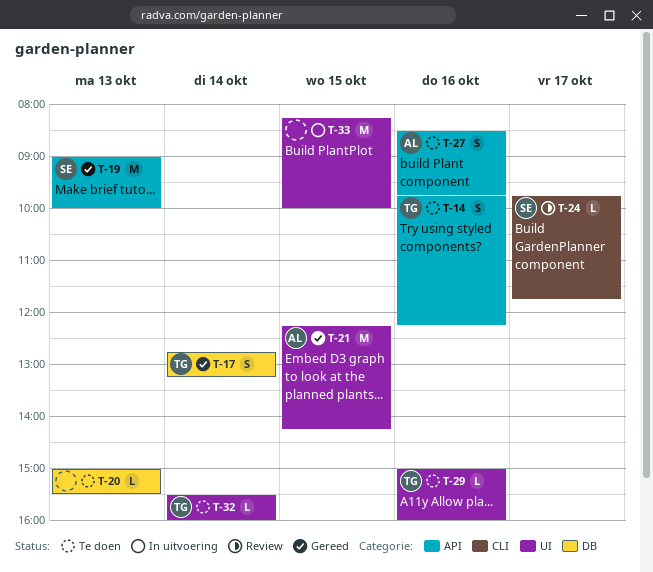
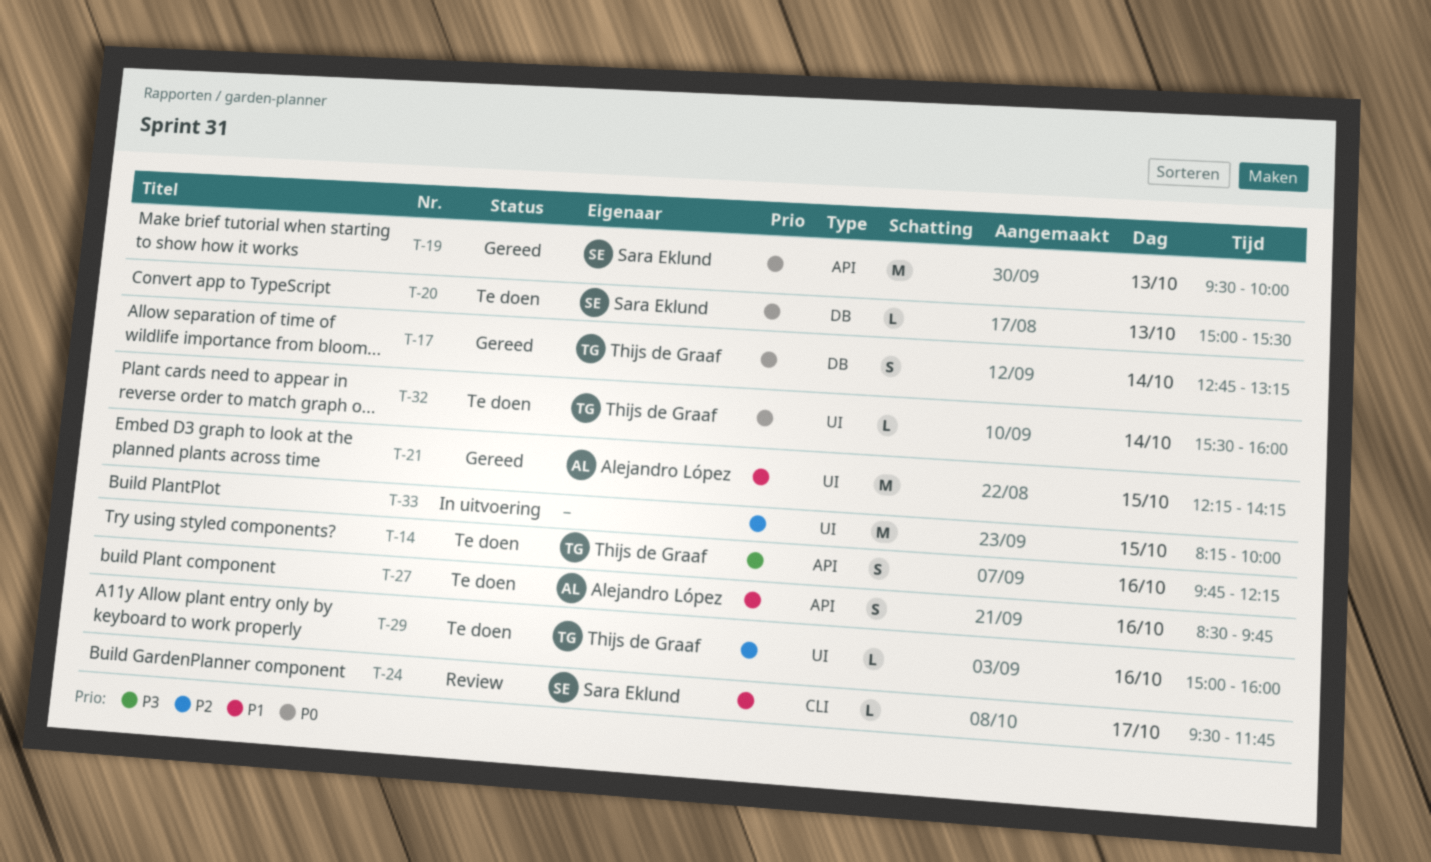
T-19, begins: 09:00 -> 09:30
T-20, owner: none -> Sara Eklund
T-24, begins: 09:45 -> 09:30

